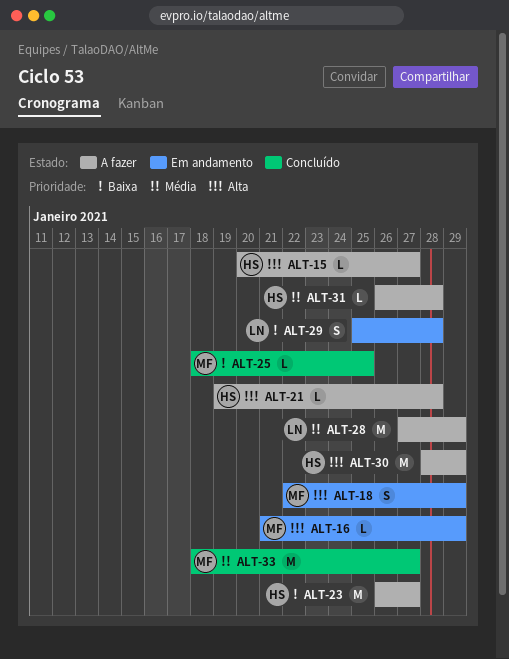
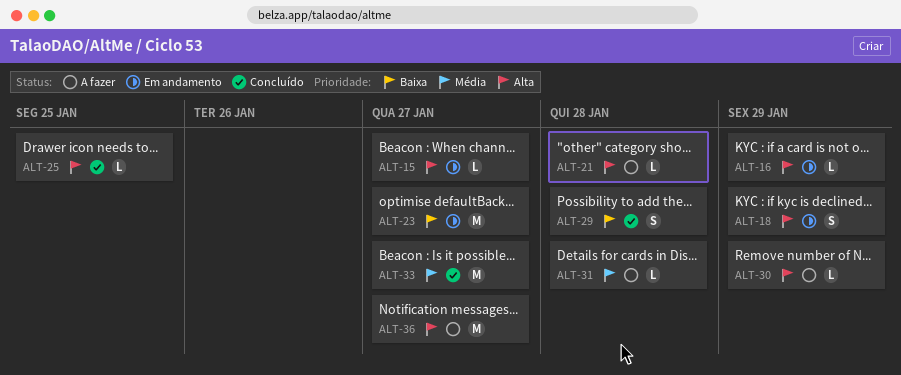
ALT-15, status: A fazer -> Em andamento
ALT-23, status: A fazer -> Em andamento
ALT-25, priority: Baixa -> Alta
ALT-28: present -> none
ALT-29, status: Em andamento -> Concluído
ALT-30, estimate: M -> L
ALT-36: none -> present

